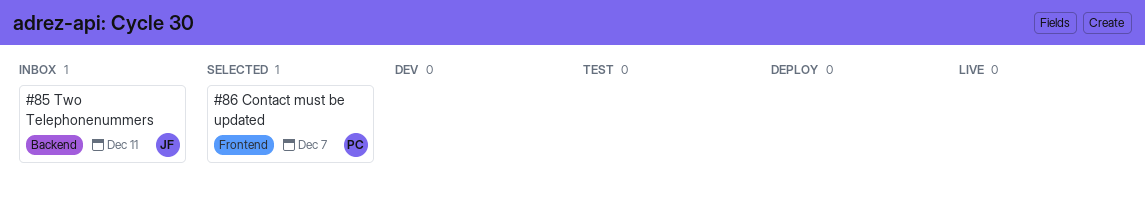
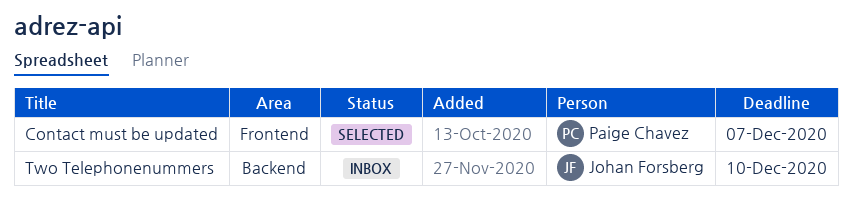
Two Telephonenummers, due: Dec 11 -> Dec 10

